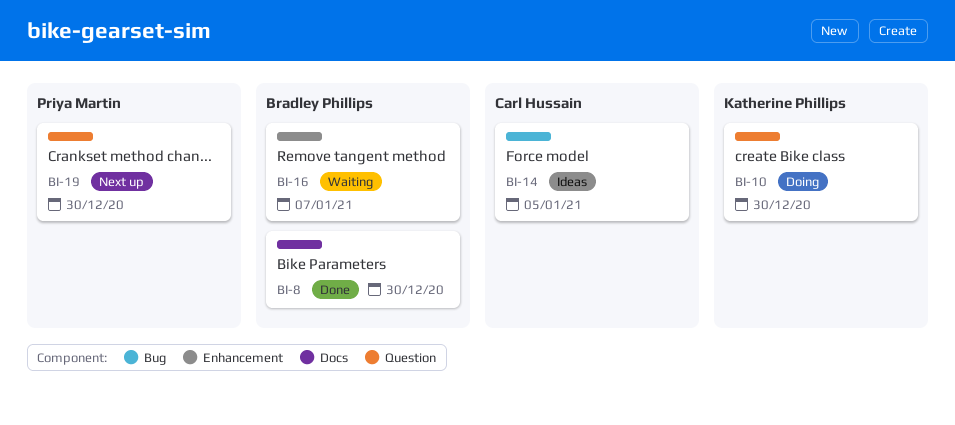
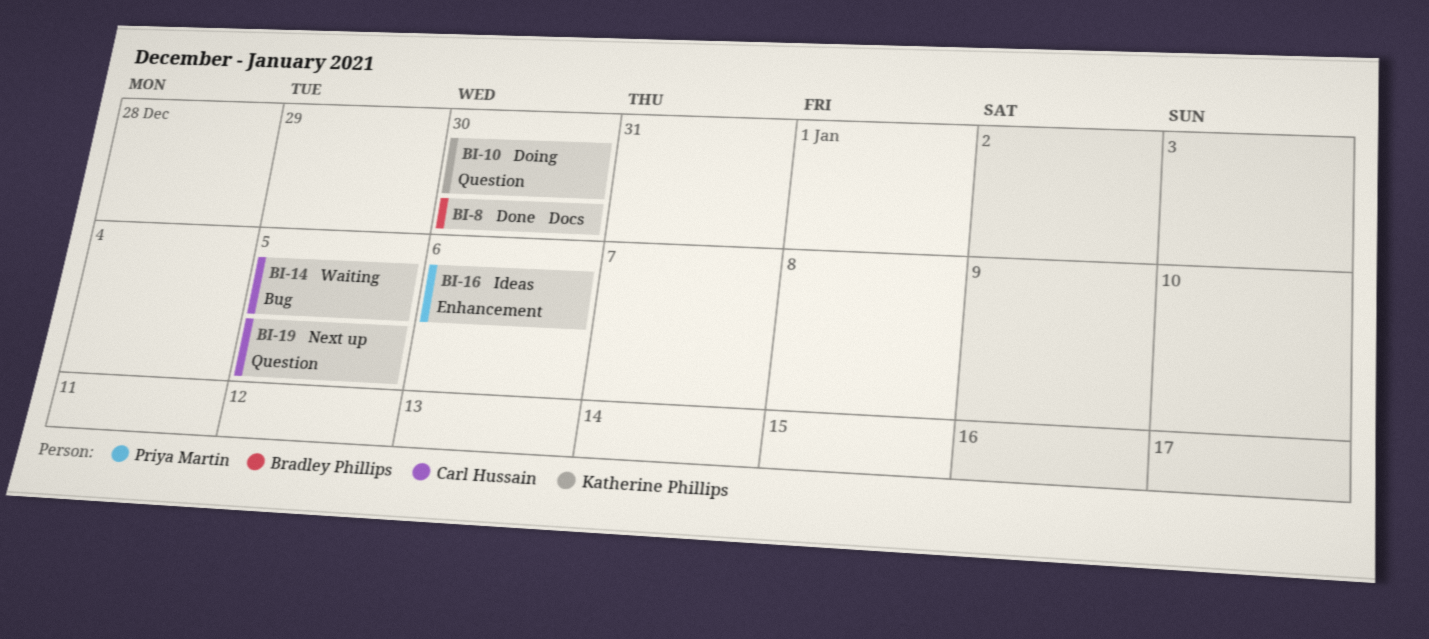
BI-14, status: Ideas -> Waiting
BI-16, status: Waiting -> Ideas
BI-16, owner: Bradley Phillips -> Priya Martin
BI-16, due: Jan 7 -> Jan 6
BI-19, owner: Priya Martin -> Carl Hussain
BI-19, due: Dec 30 -> Jan 5

